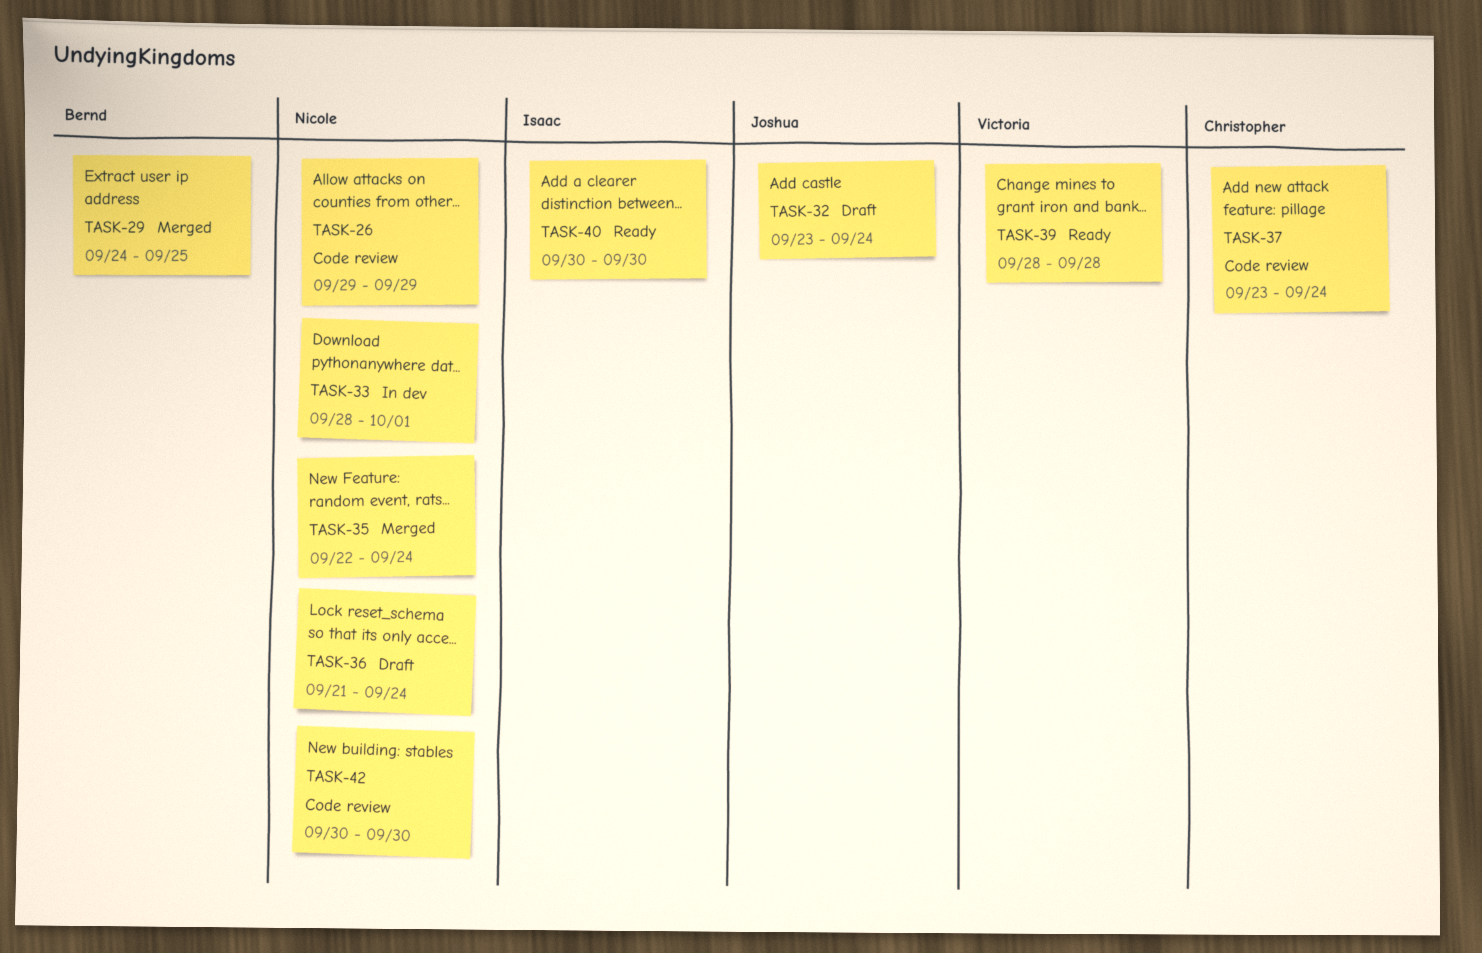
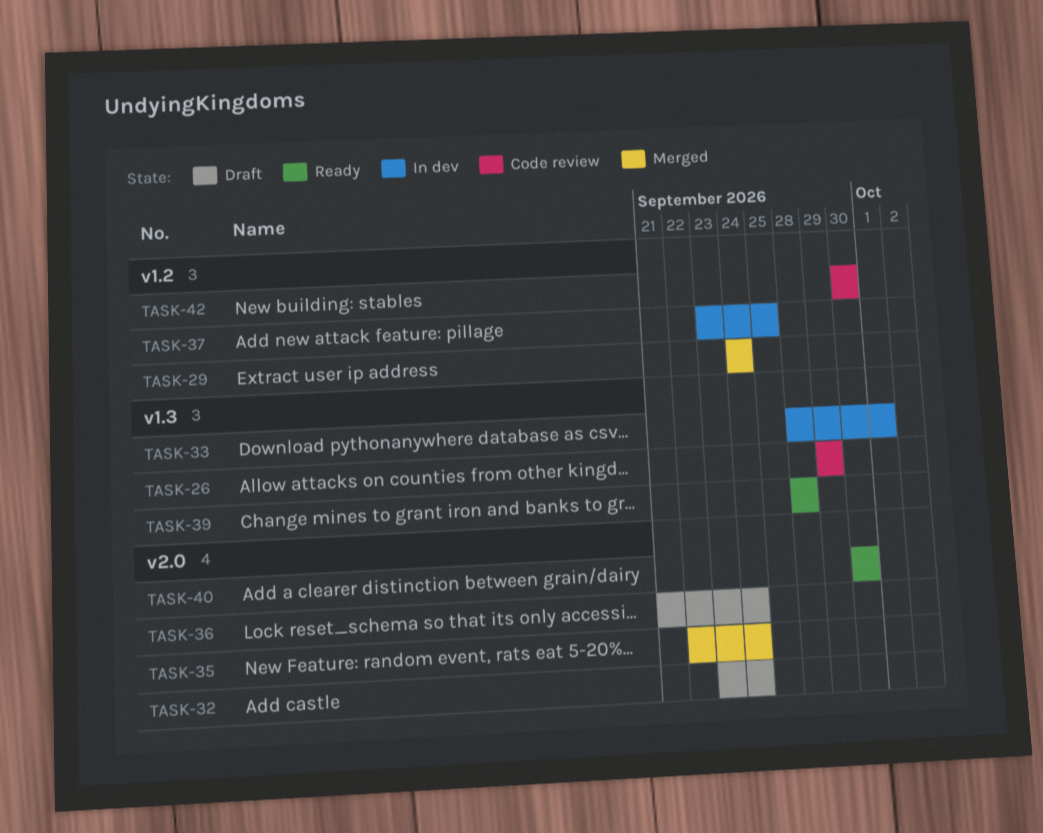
TASK-29, due: Sep 25 -> Sep 24
TASK-37, status: Code review -> In dev
TASK-37, due: Sep 24 -> Sep 25

